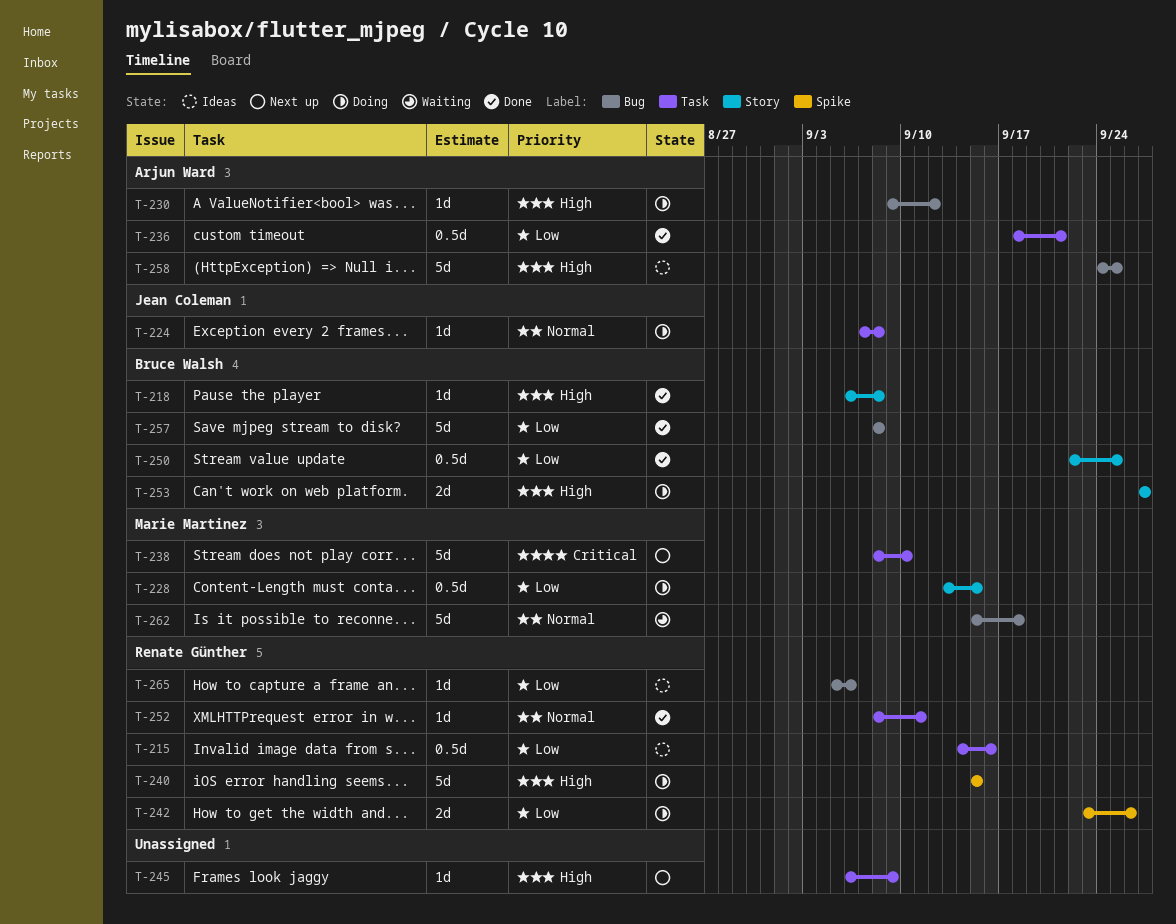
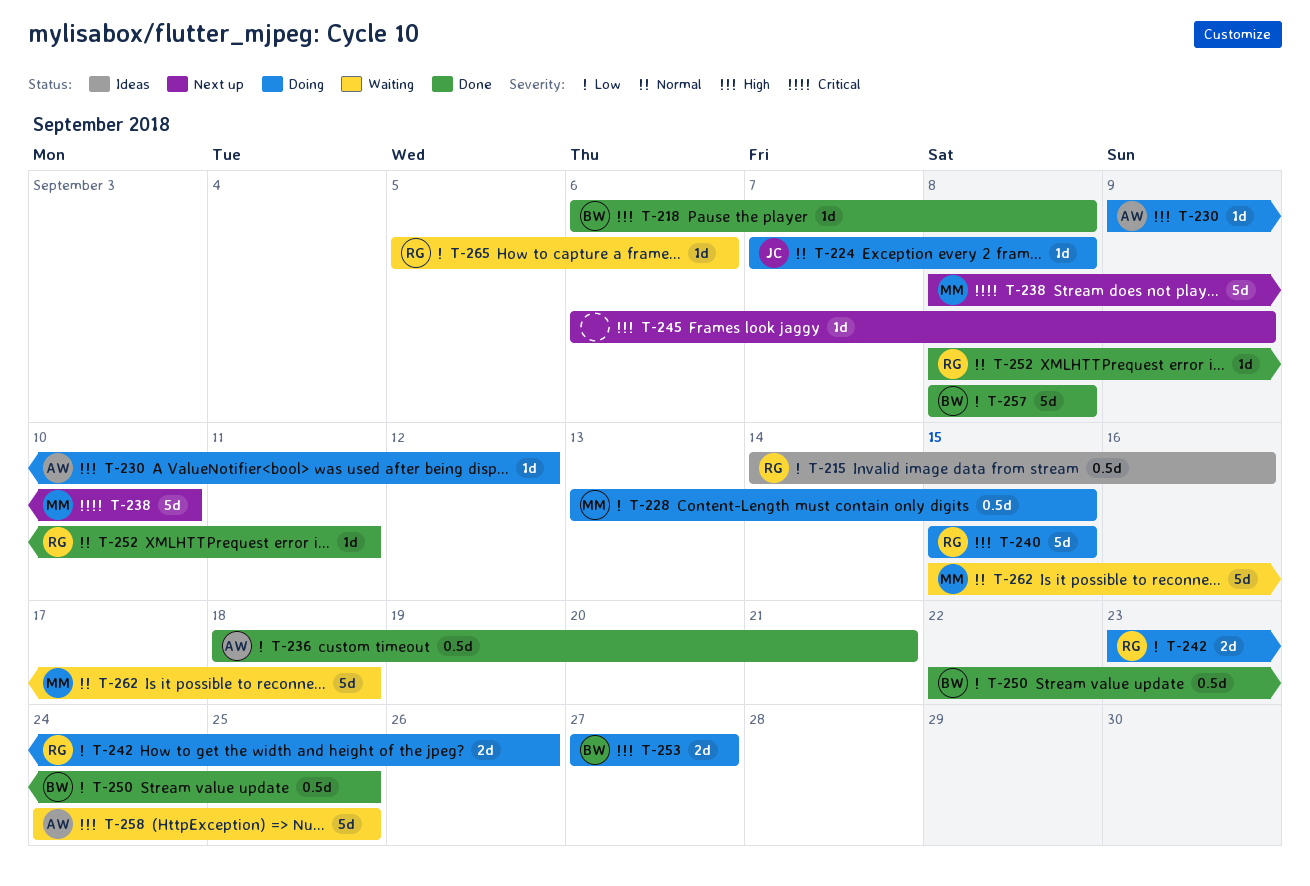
T-258, status: Ideas -> Waiting
T-265, status: Ideas -> Waiting

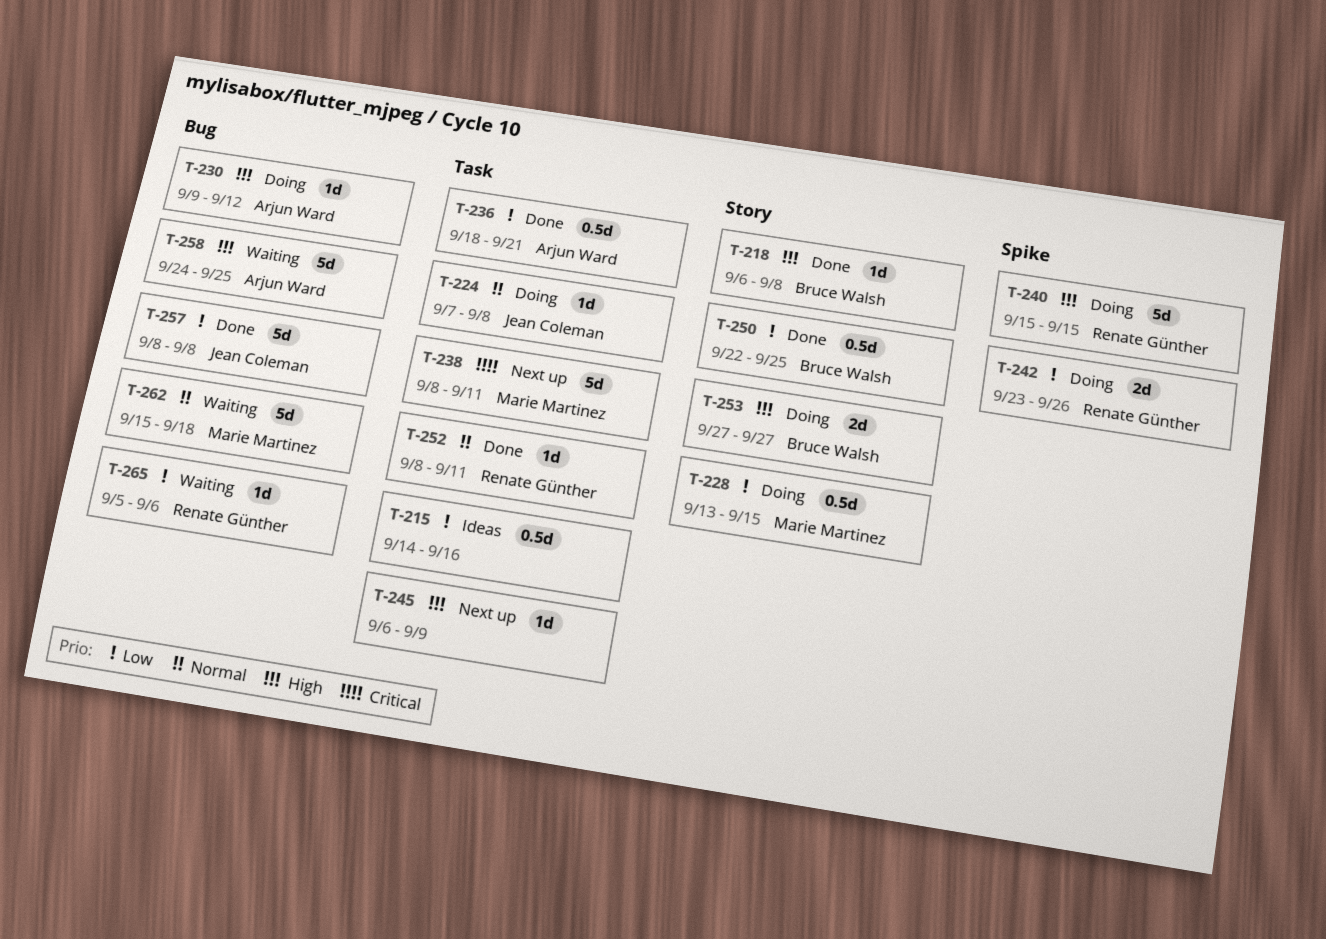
T-215, owner: Renate Günther -> none
T-238, due: Sep 10 -> Sep 11
T-257, owner: Bruce Walsh -> Jean Coleman

